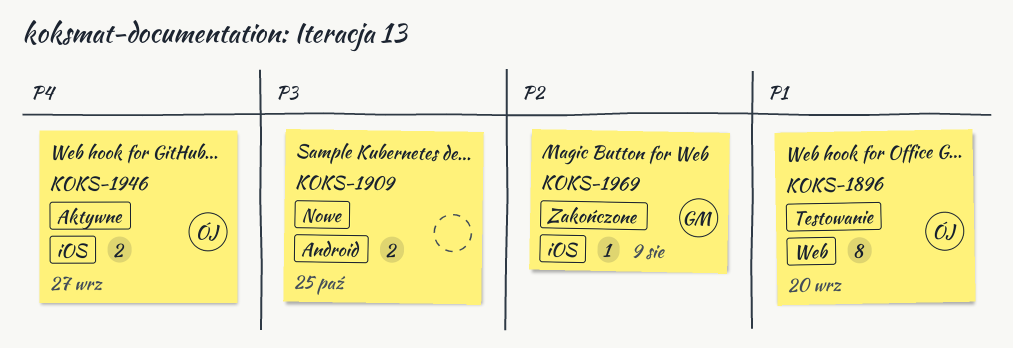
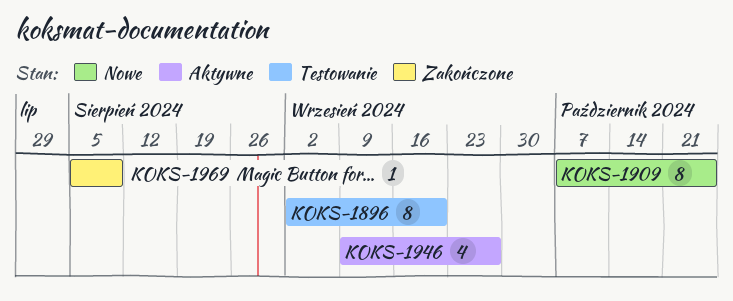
KOKS-1909, estimate: 2 -> 8
KOKS-1946, estimate: 2 -> 4

